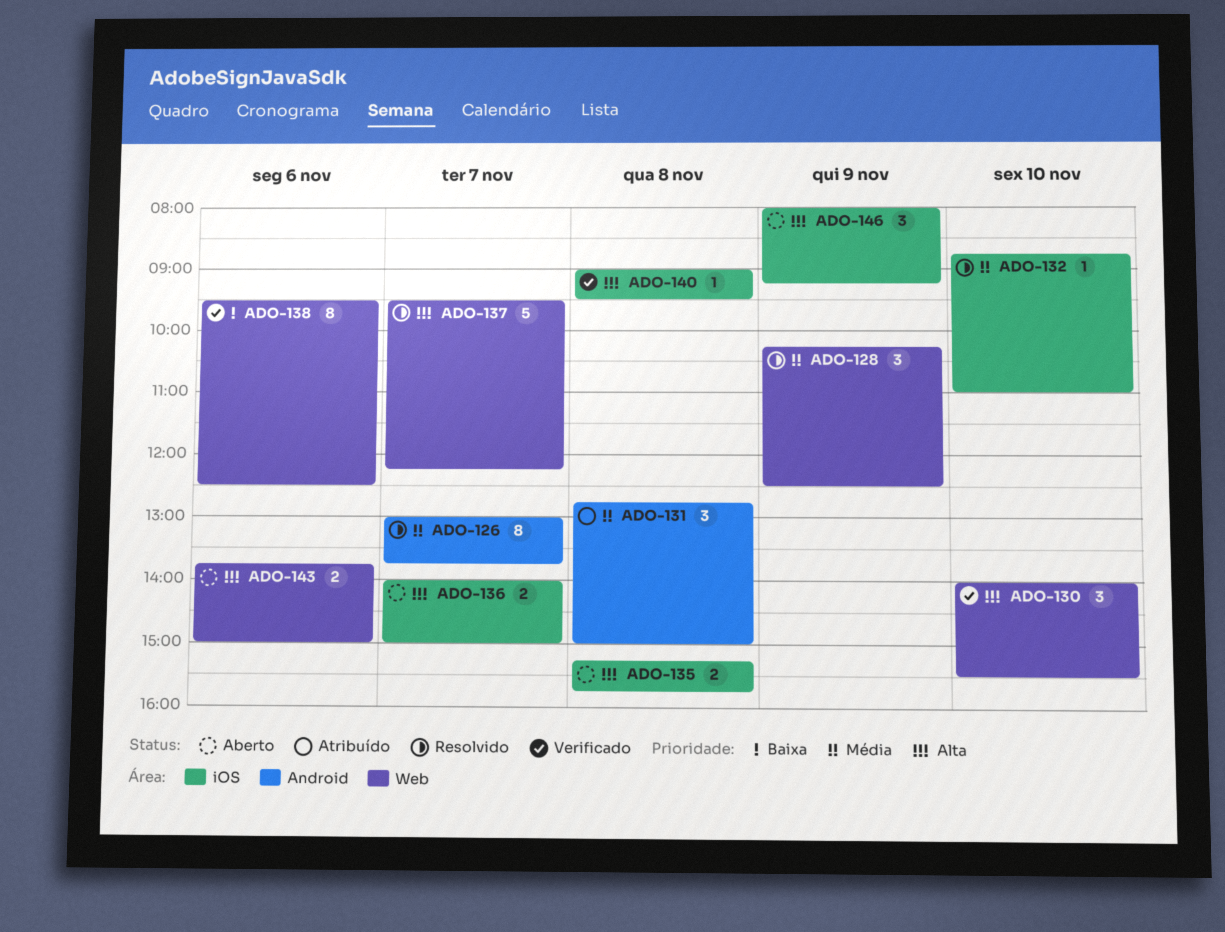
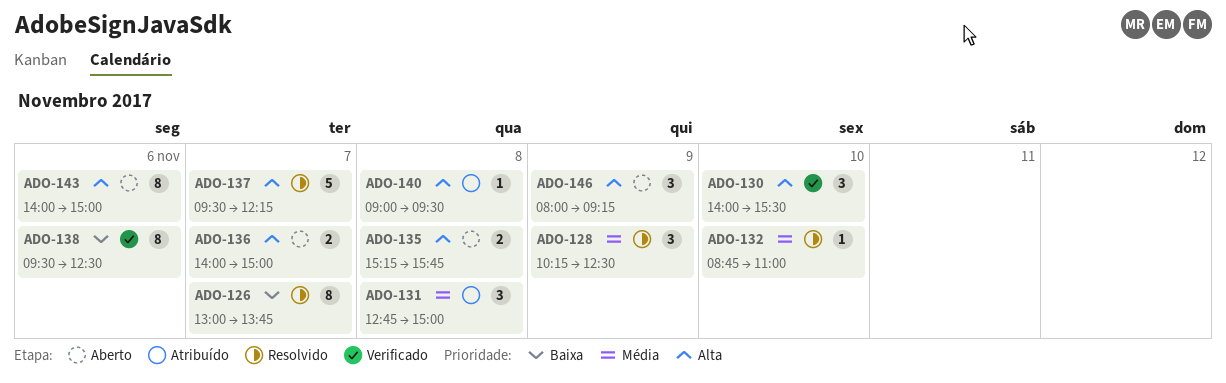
ADO-126, priority: Média -> Baixa
ADO-140, status: Verificado -> Atribuído
ADO-143, estimate: 2 -> 8
ADO-143, begins: 13:45 -> 14:00

